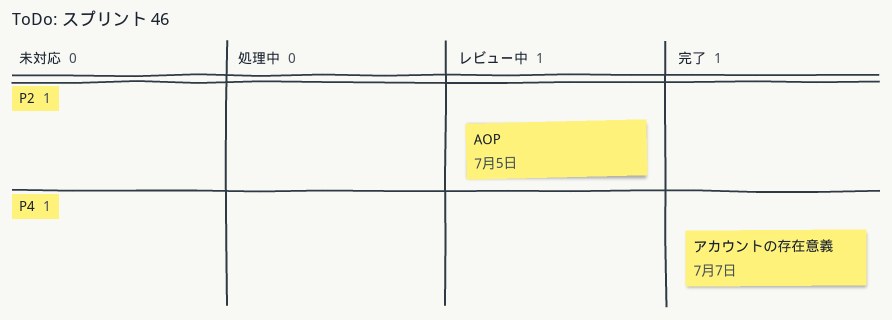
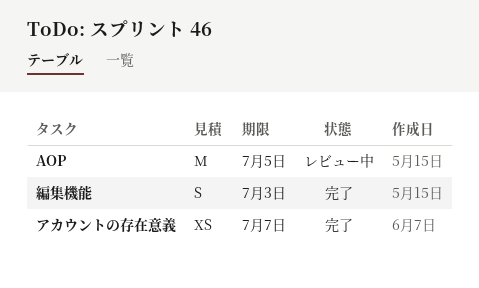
編集機能: none -> present

